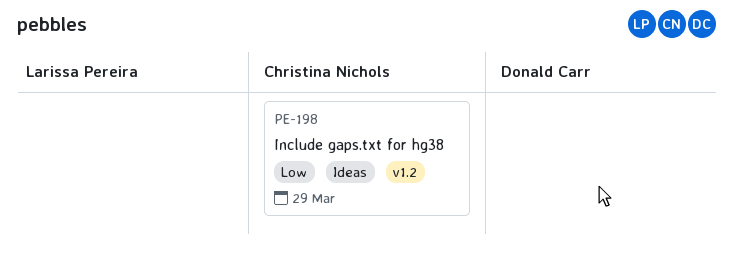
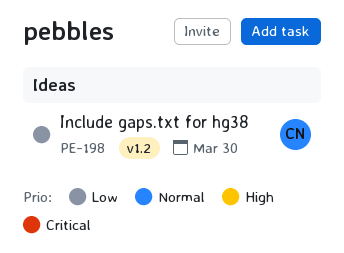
PE-198, due: Mar 29 -> Mar 30

